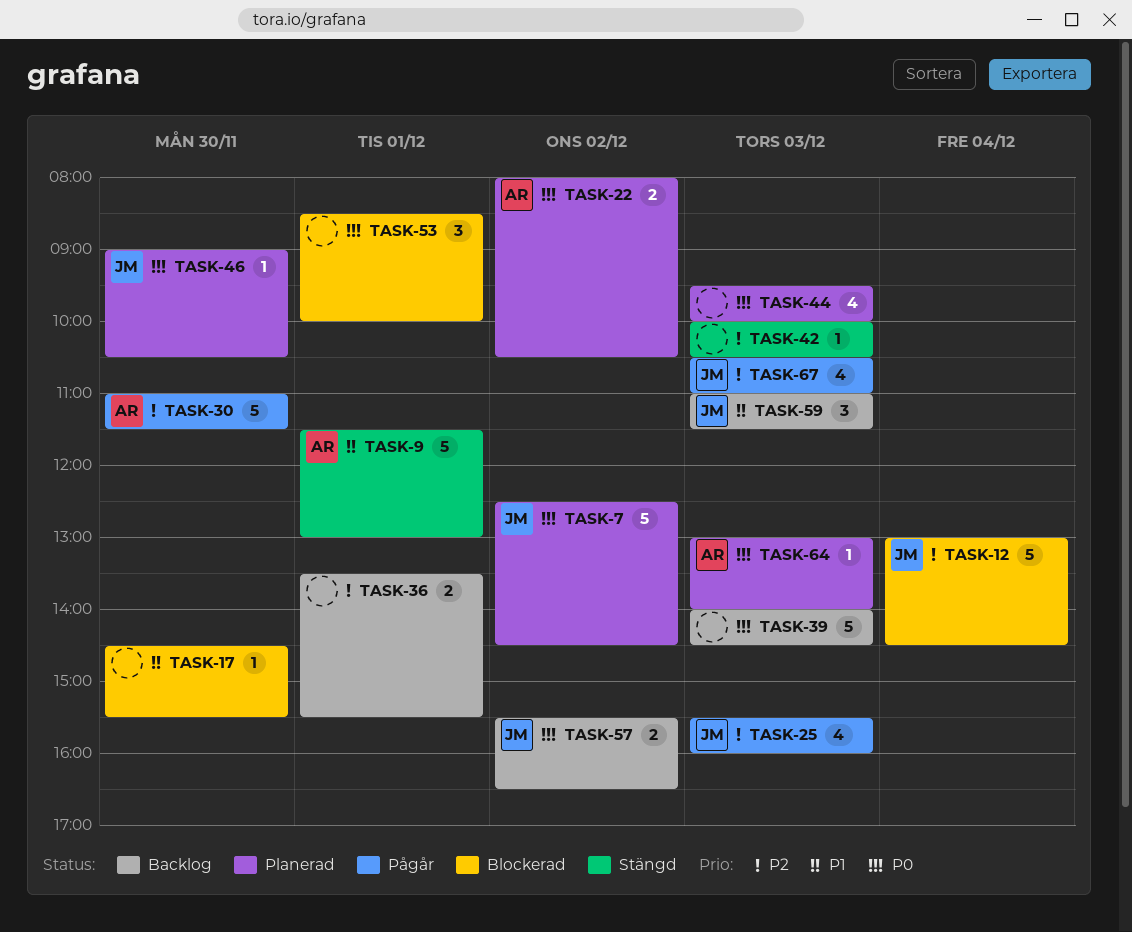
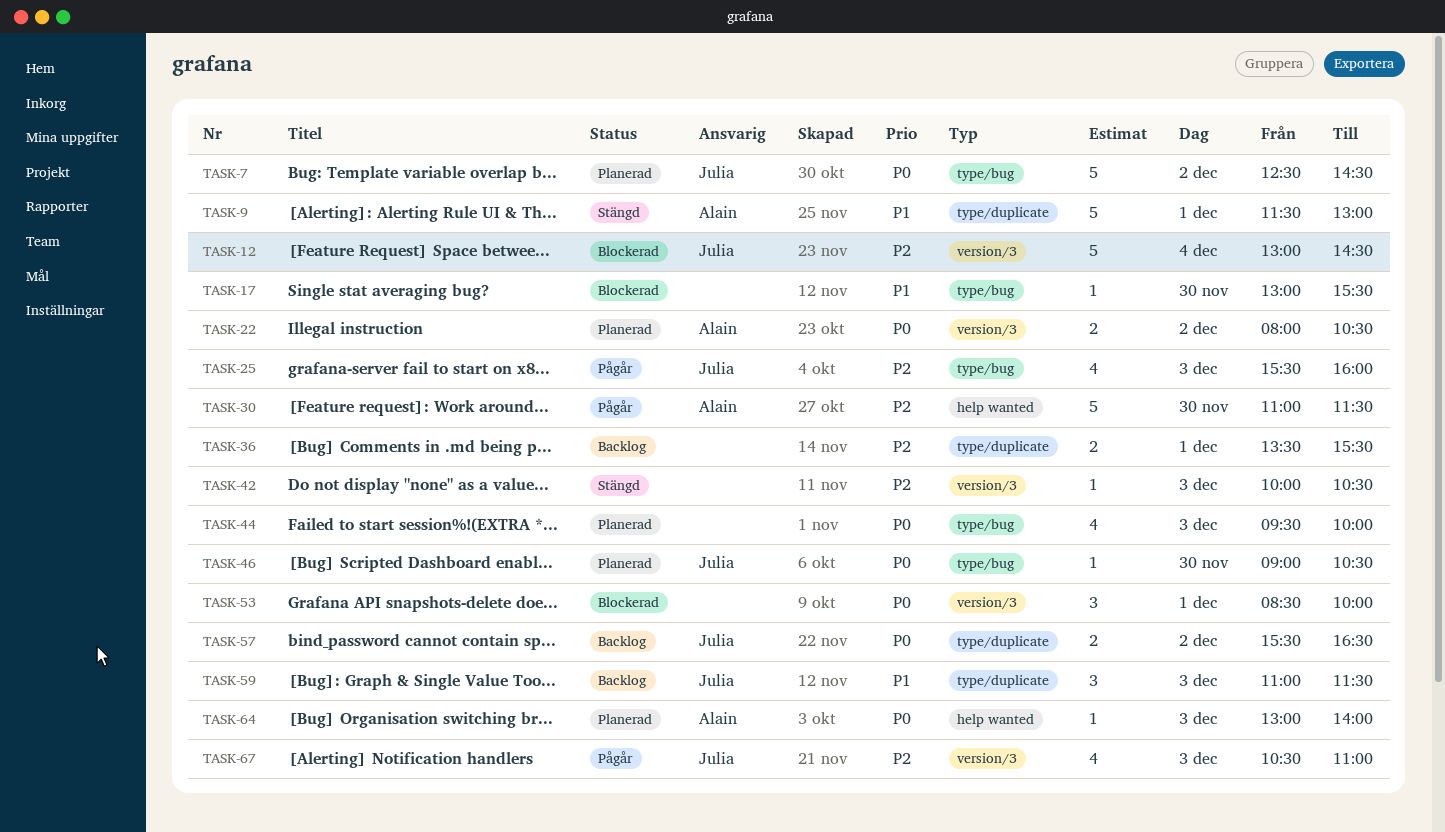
TASK-17, begins: 14:30 -> 13:00
TASK-39: present -> none

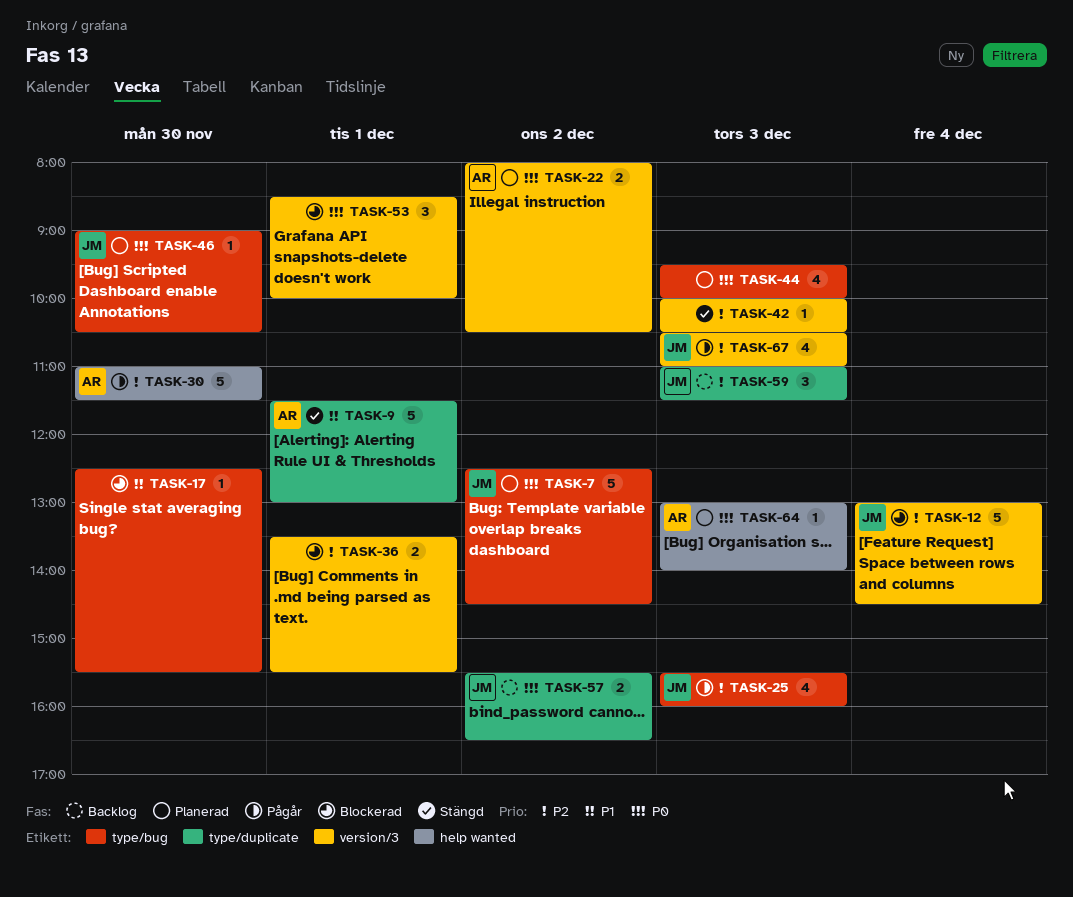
TASK-17, begins: 13:00 -> 12:30
TASK-36, status: Backlog -> Blockerad
TASK-36, label: type/duplicate -> version/3
TASK-59, priority: P1 -> P2

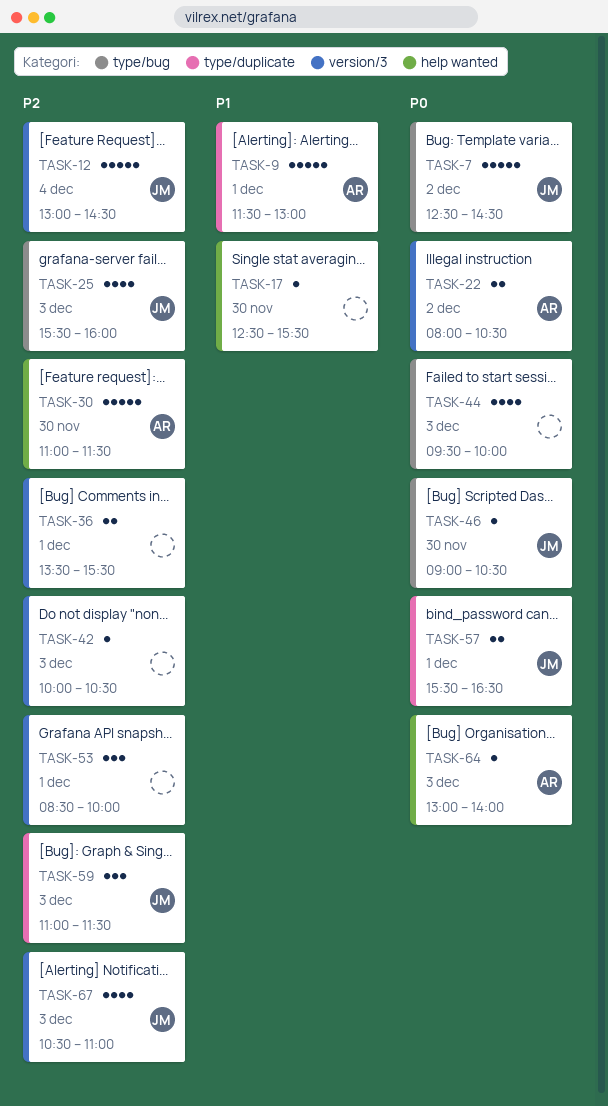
TASK-17, label: type/bug -> help wanted
TASK-53, priority: P0 -> P2
TASK-57, day: Dec 2 -> Dec 1

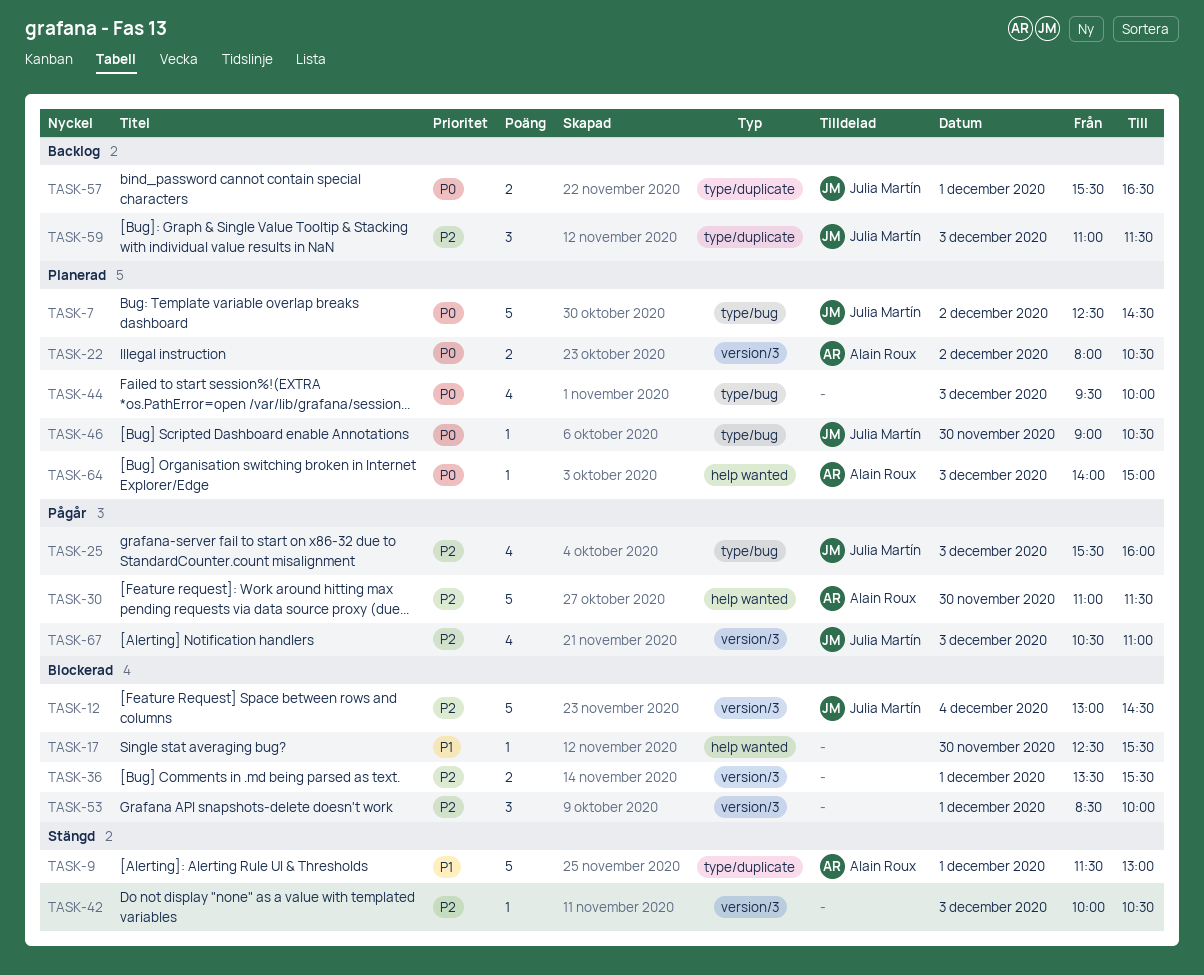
TASK-64, begins: 13:00 -> 14:00
TASK-64, ends: 14:00 -> 15:00

